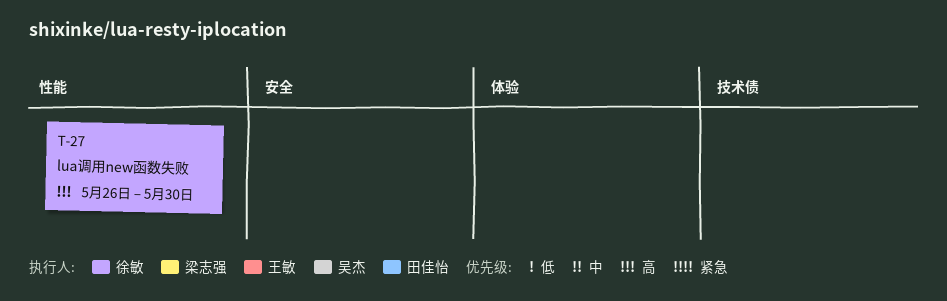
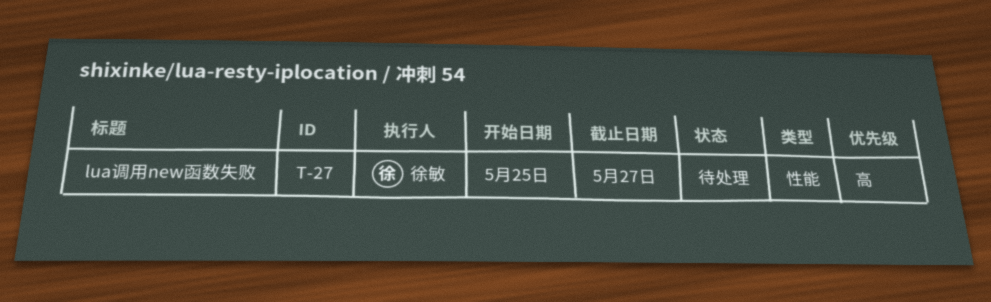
T-27, start: May 26 -> May 25
T-27, due: May 30 -> May 27

